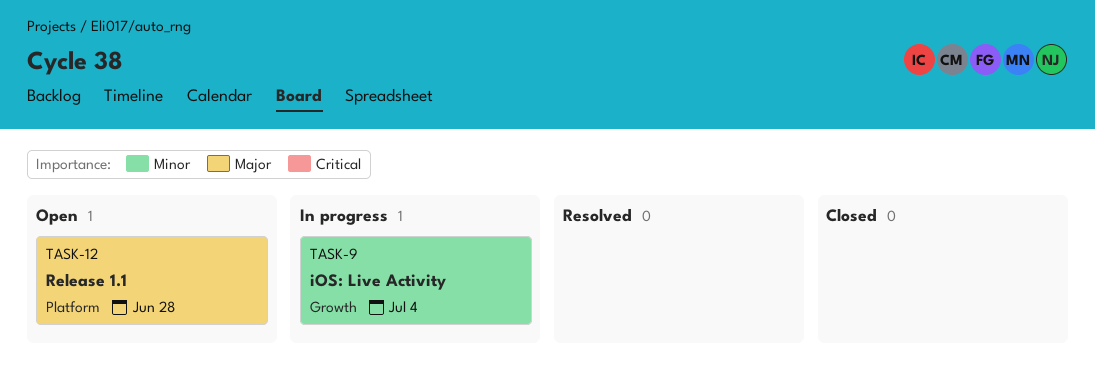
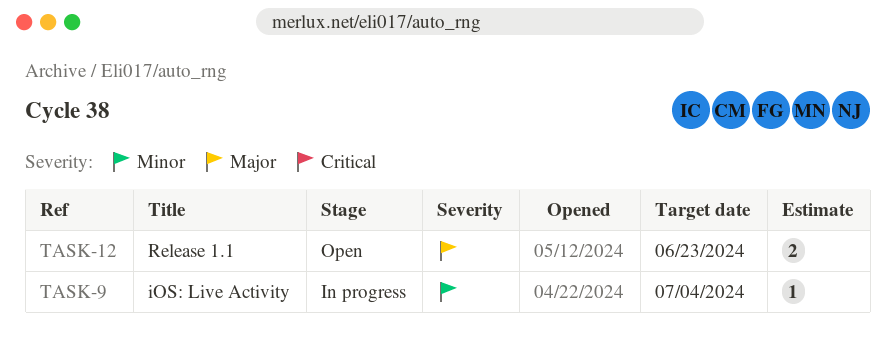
TASK-12, due: Jun 28 -> Jun 23

